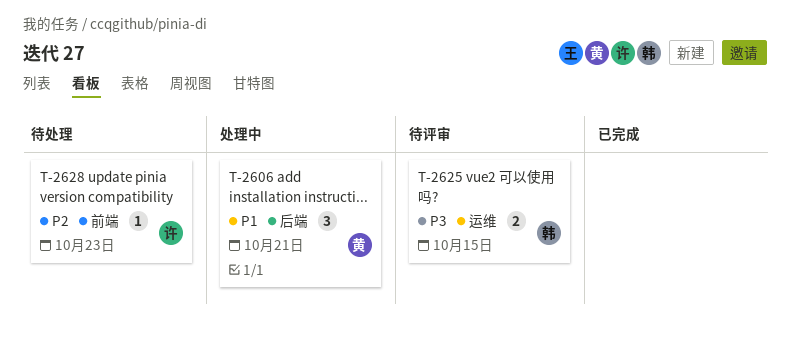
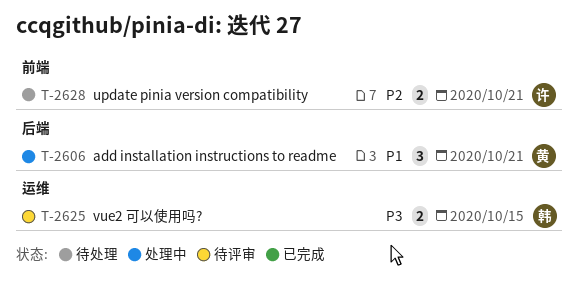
T-2628, estimate: 1 -> 2
T-2628, due: Oct 23 -> Oct 21

